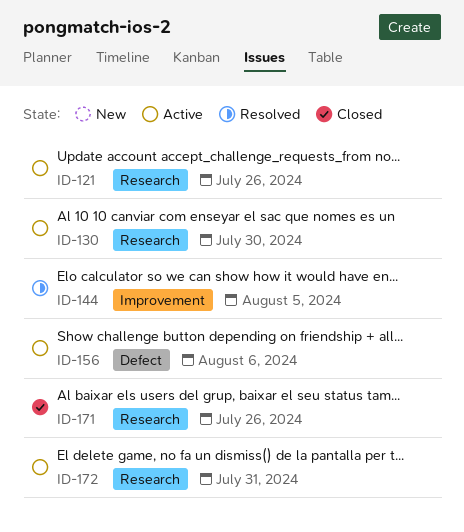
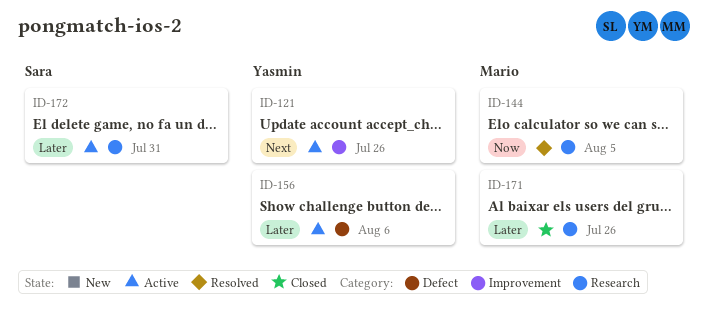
ID-121, label: Research -> Improvement
ID-130: present -> none
ID-144, label: Improvement -> Research

